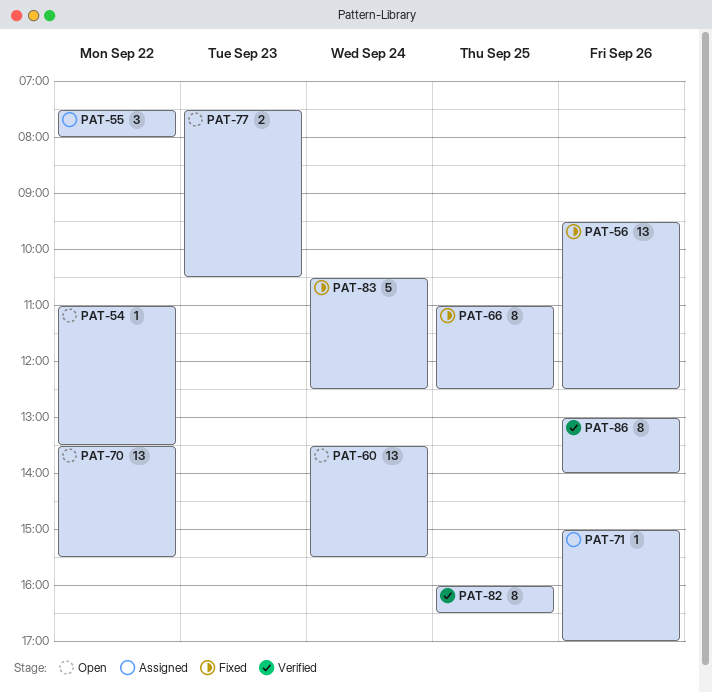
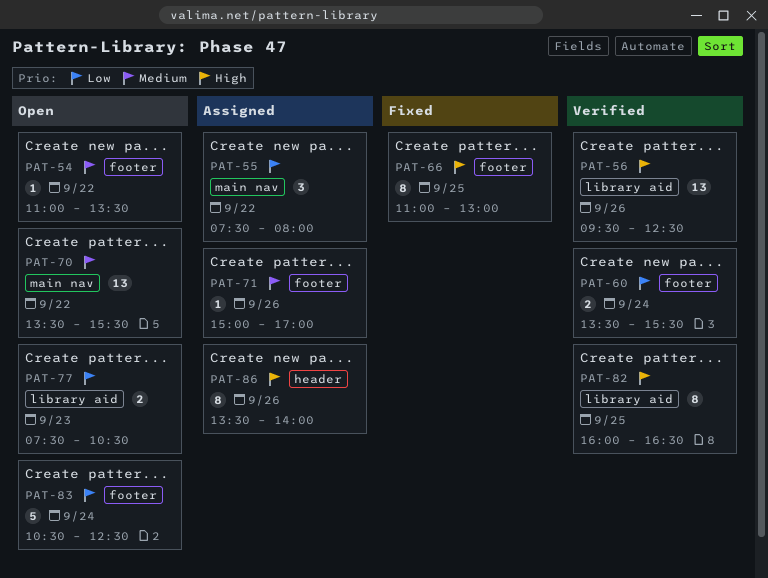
PAT-56, status: Fixed -> Verified
PAT-60, status: Open -> Verified
PAT-60, estimate: 13 -> 2
PAT-66, ends: 12:30 -> 13:00
PAT-83, status: Fixed -> Open
PAT-86, status: Verified -> Assigned
PAT-86, begins: 13:00 -> 13:30

